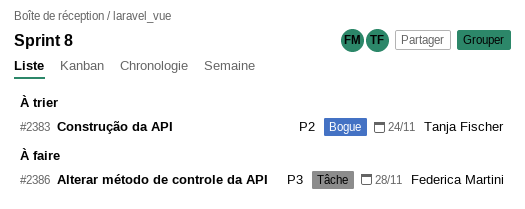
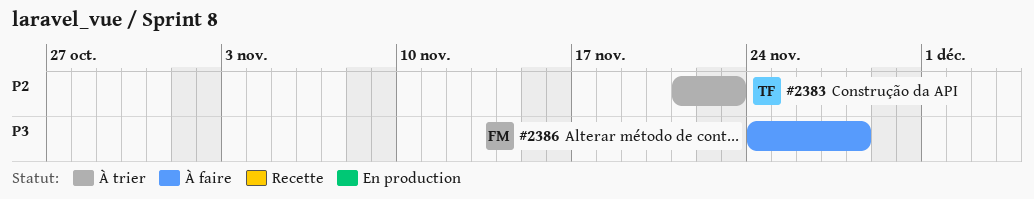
#2383, due: Nov 24 -> Nov 23

